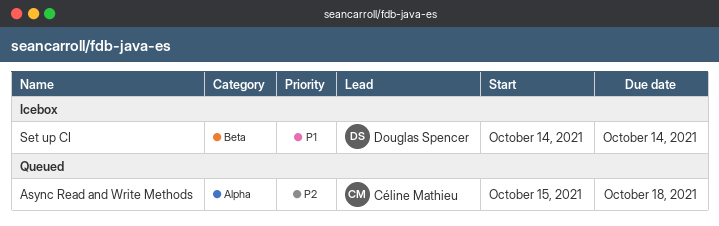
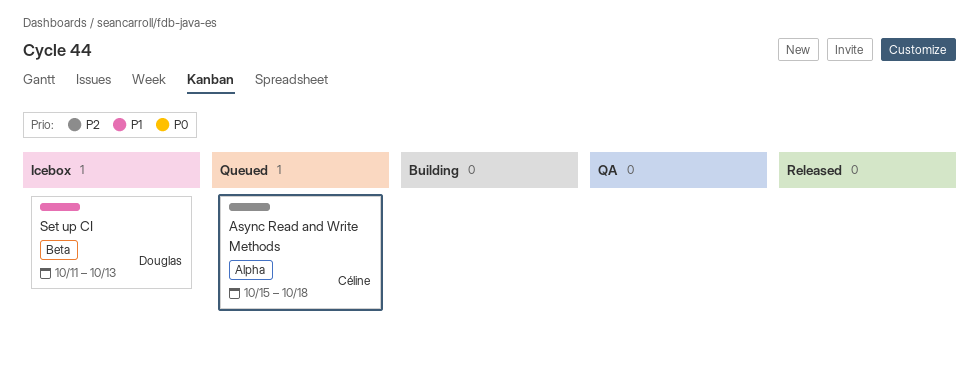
Set up CI, start: Oct 14 -> Oct 11
Set up CI, due: Oct 14 -> Oct 13

